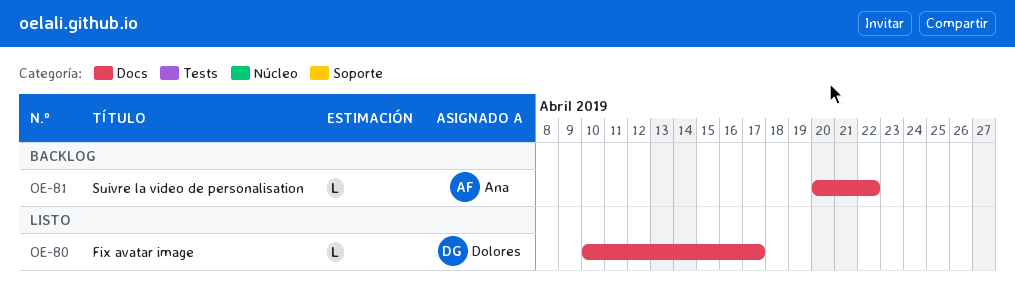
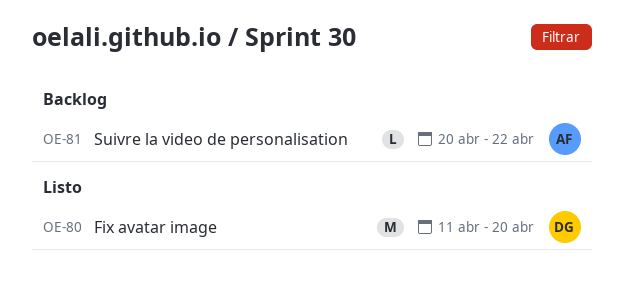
OE-80, estimate: L -> M
OE-80, start: Apr 10 -> Apr 11
OE-80, due: Apr 17 -> Apr 20

